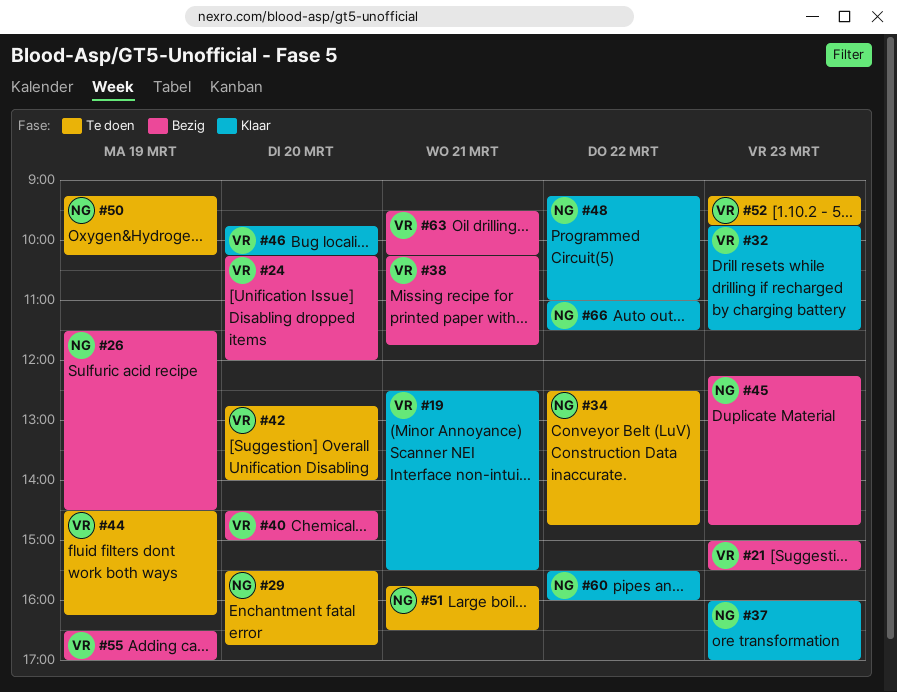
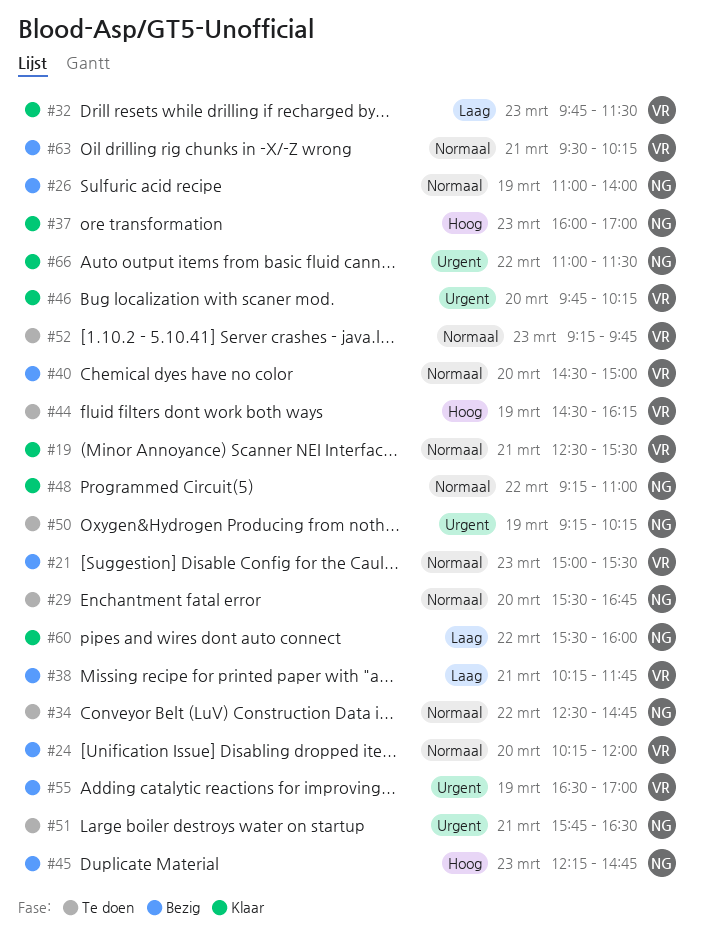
#26, begins: 11:30 -> 11:00
#26, ends: 14:30 -> 14:00
#42: present -> none

